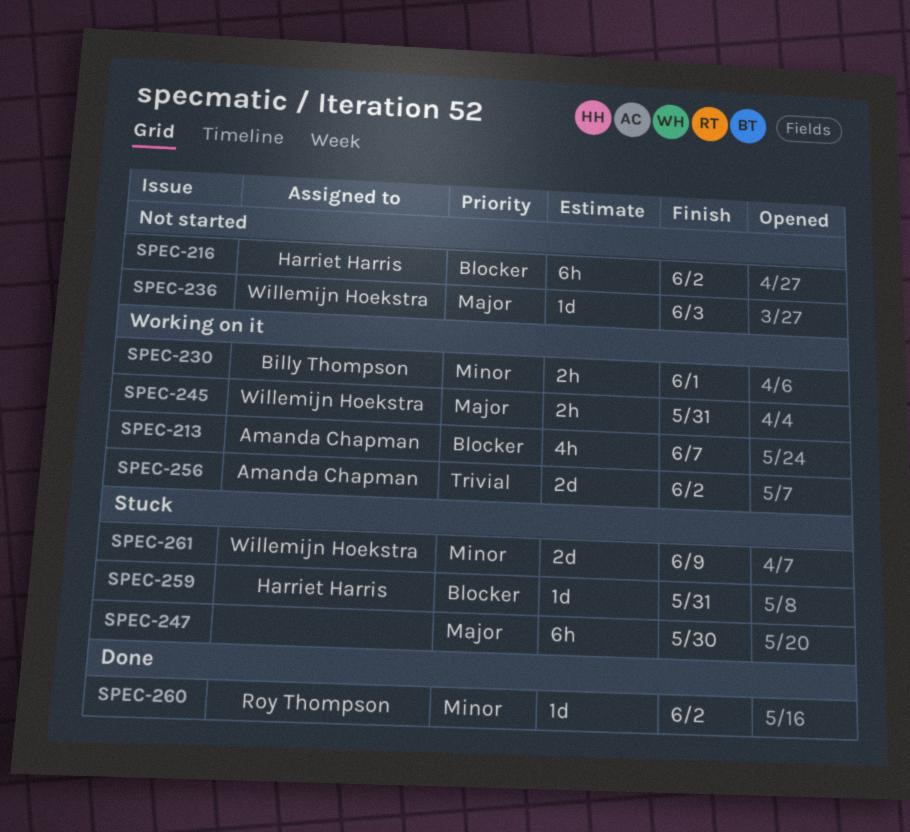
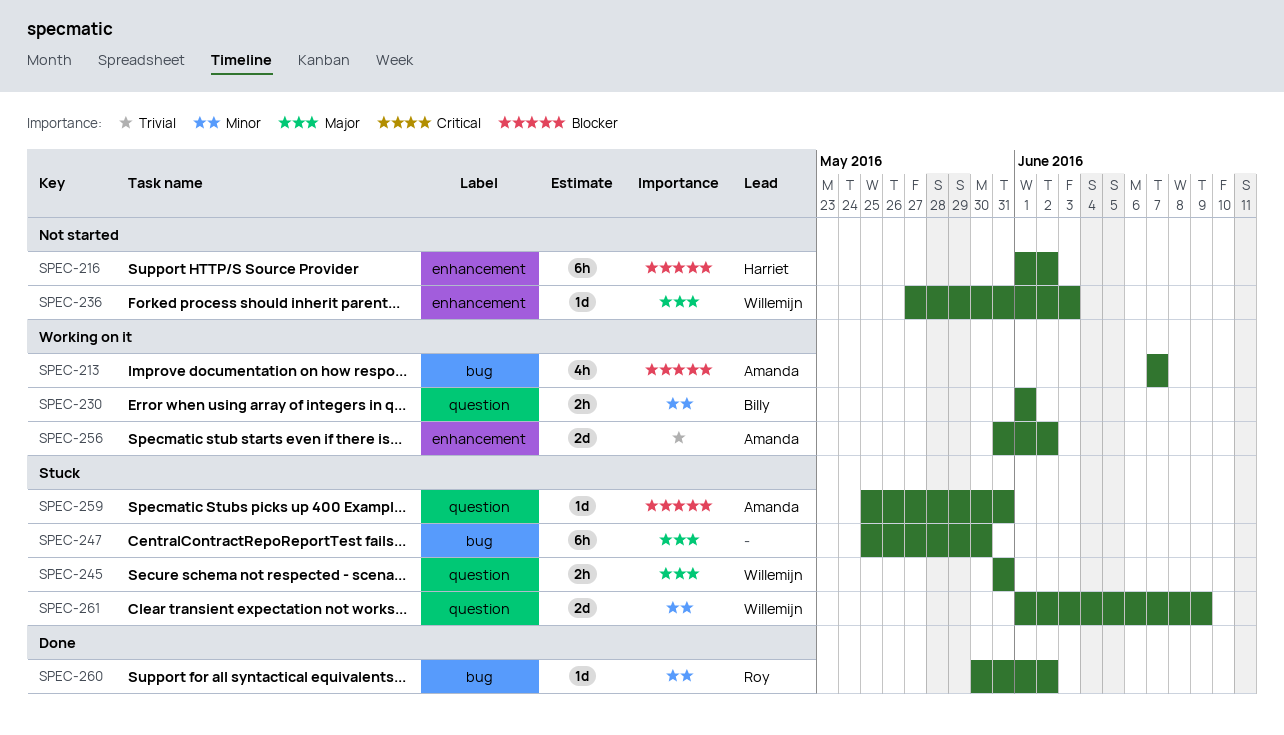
SPEC-245, status: Working on it -> Stuck
SPEC-259, owner: Harriet Harris -> Amanda Chapman

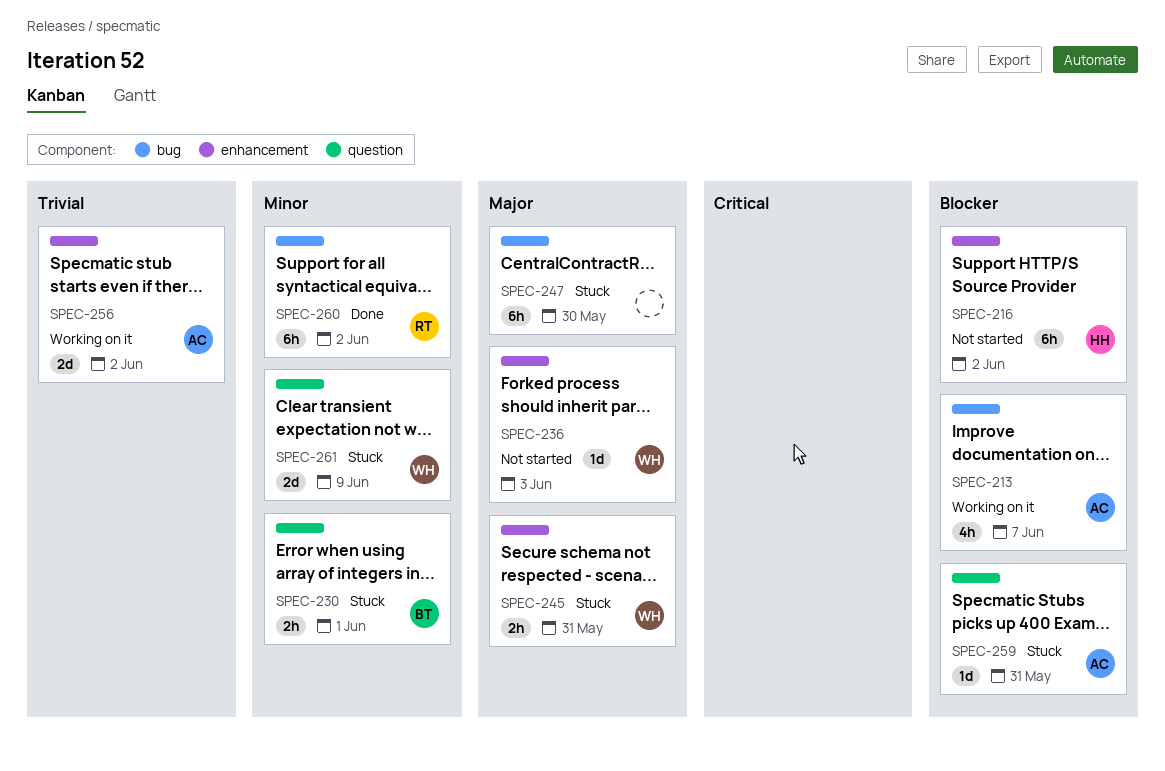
SPEC-230, status: Working on it -> Stuck
SPEC-245, label: question -> enhancement
SPEC-260, estimate: 1d -> 6h

